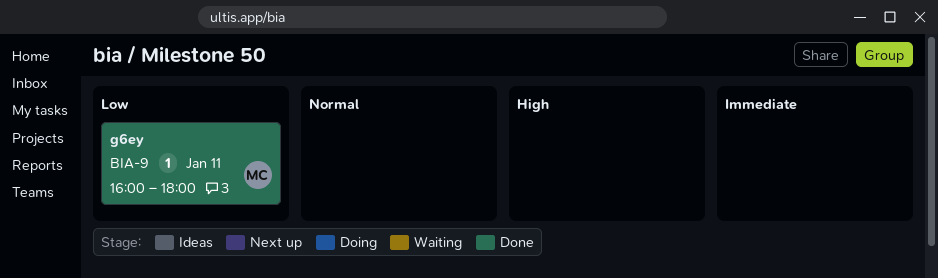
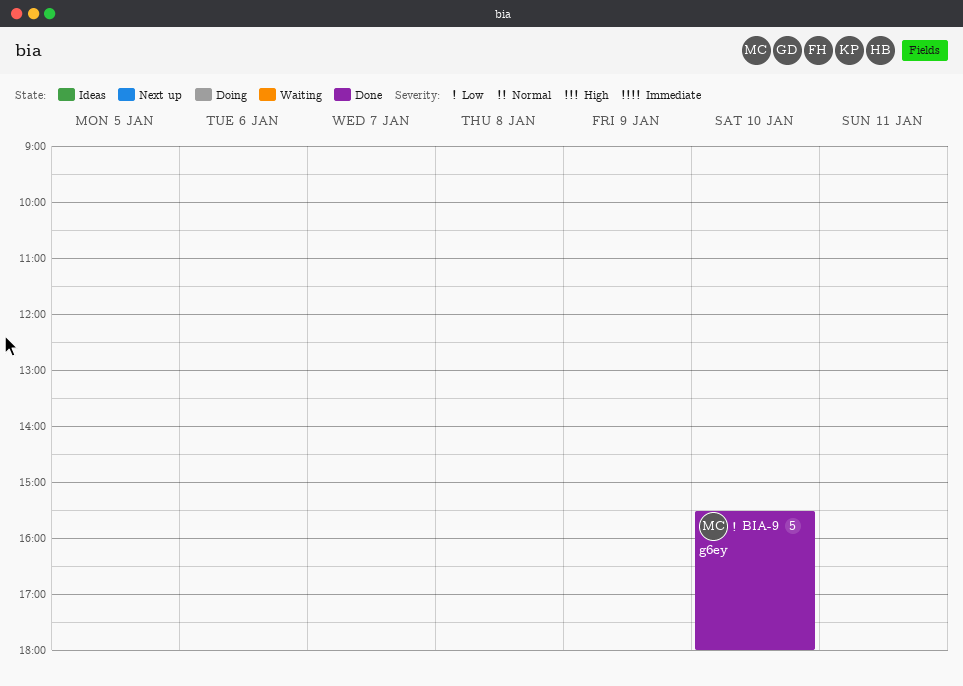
BIA-9, estimate: 1 -> 5
BIA-9, day: Jan 11 -> Jan 10
BIA-9, begins: 16:00 -> 15:30

